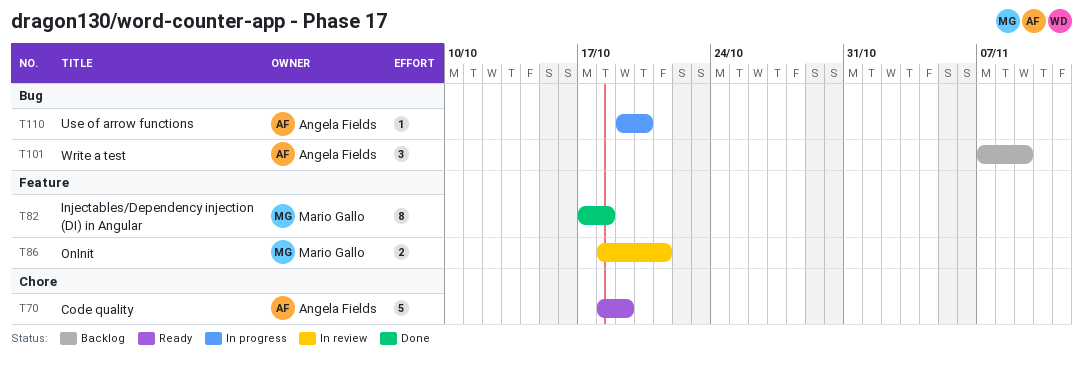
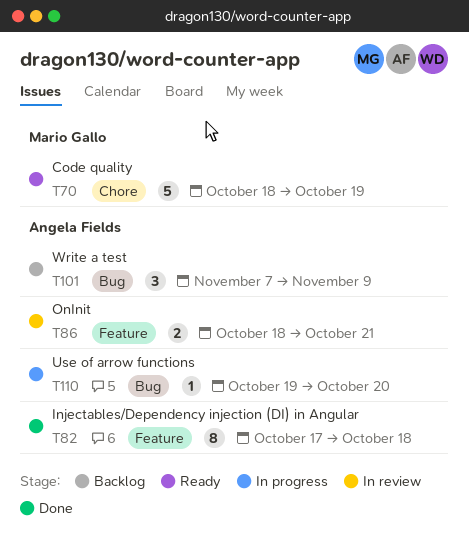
T70, owner: Angela Fields -> Mario Gallo
T82, owner: Mario Gallo -> Angela Fields
T86, owner: Mario Gallo -> Angela Fields

